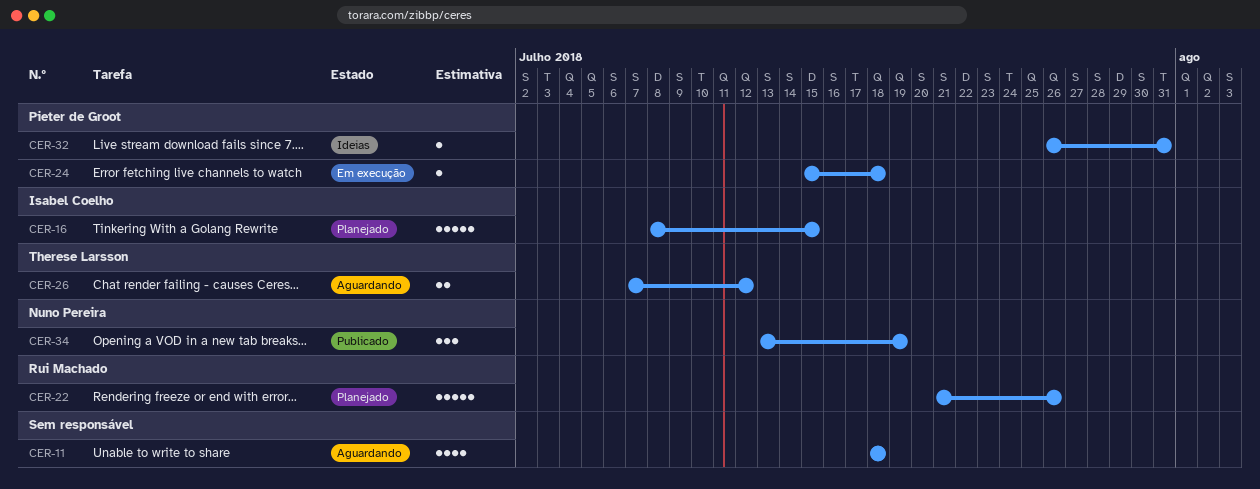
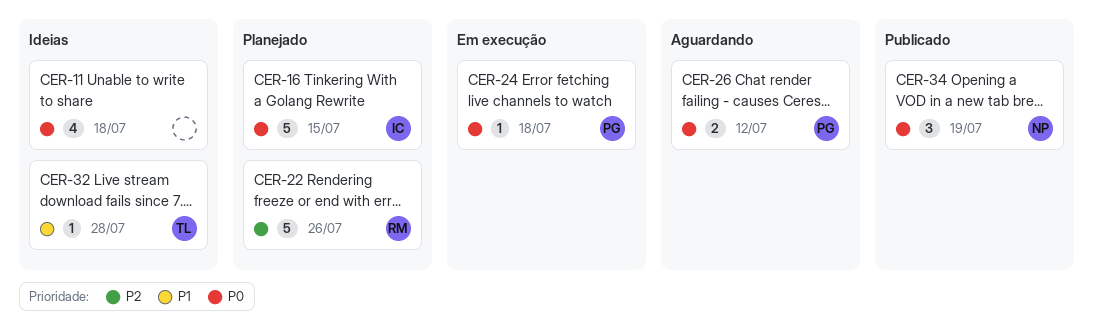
CER-11, status: Aguardando -> Ideias
CER-26, owner: Therese Larsson -> Pieter de Groot
CER-32, owner: Pieter de Groot -> Therese Larsson
CER-32, due: Jul 31 -> Jul 28

